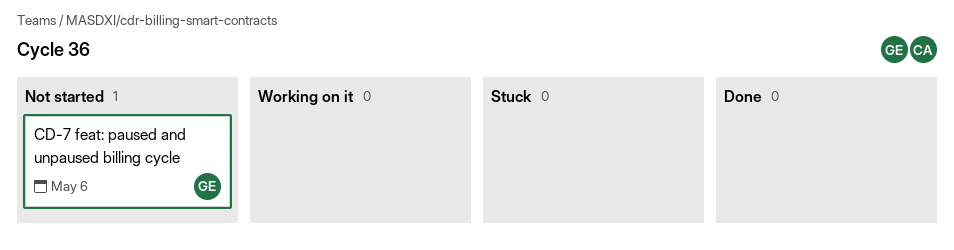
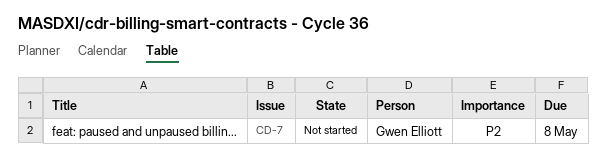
CD-7, due: May 6 -> May 8

